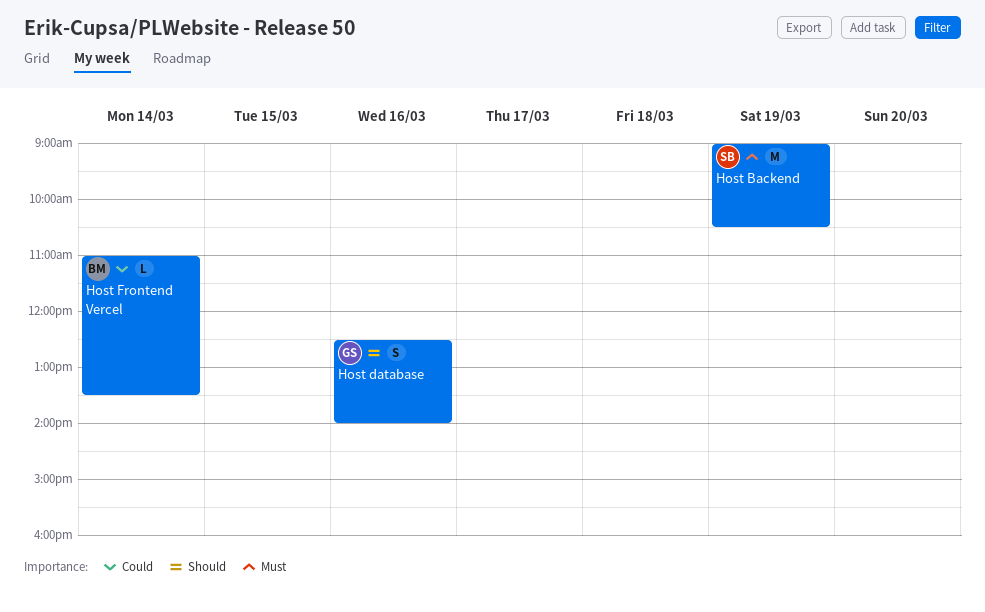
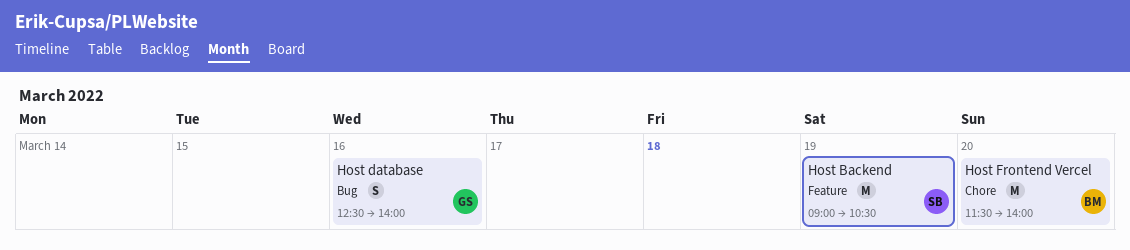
Host Frontend Vercel, estimate: L -> M
Host Frontend Vercel, day: Mar 14 -> Mar 20
Host Frontend Vercel, begins: 11:00 -> 11:30
Host Frontend Vercel, ends: 13:30 -> 14:00

